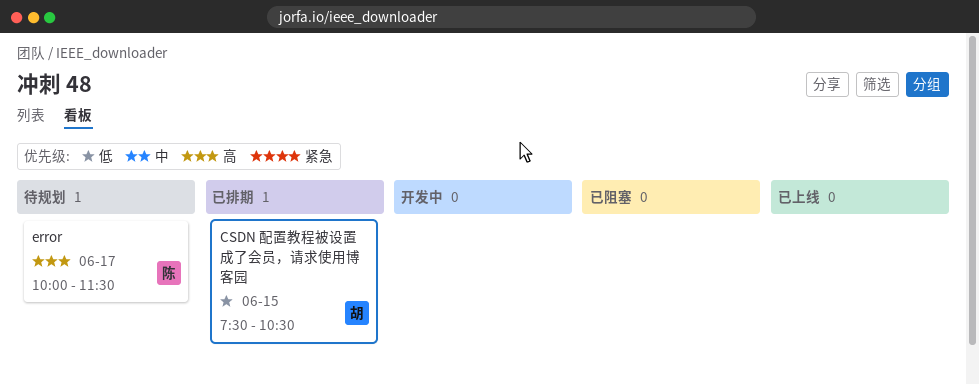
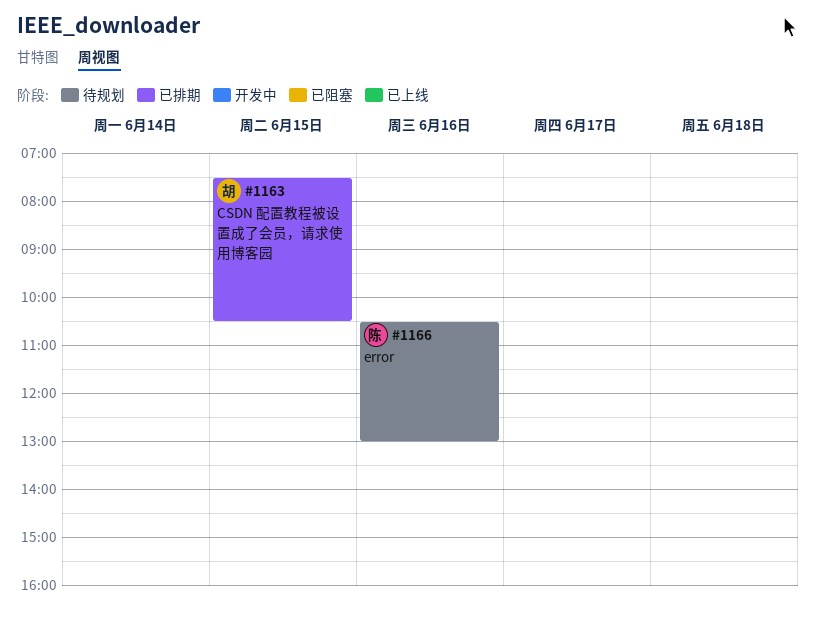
error, day: Jun 17 -> Jun 16
error, begins: 10:00 -> 10:30
error, ends: 11:30 -> 13:00

